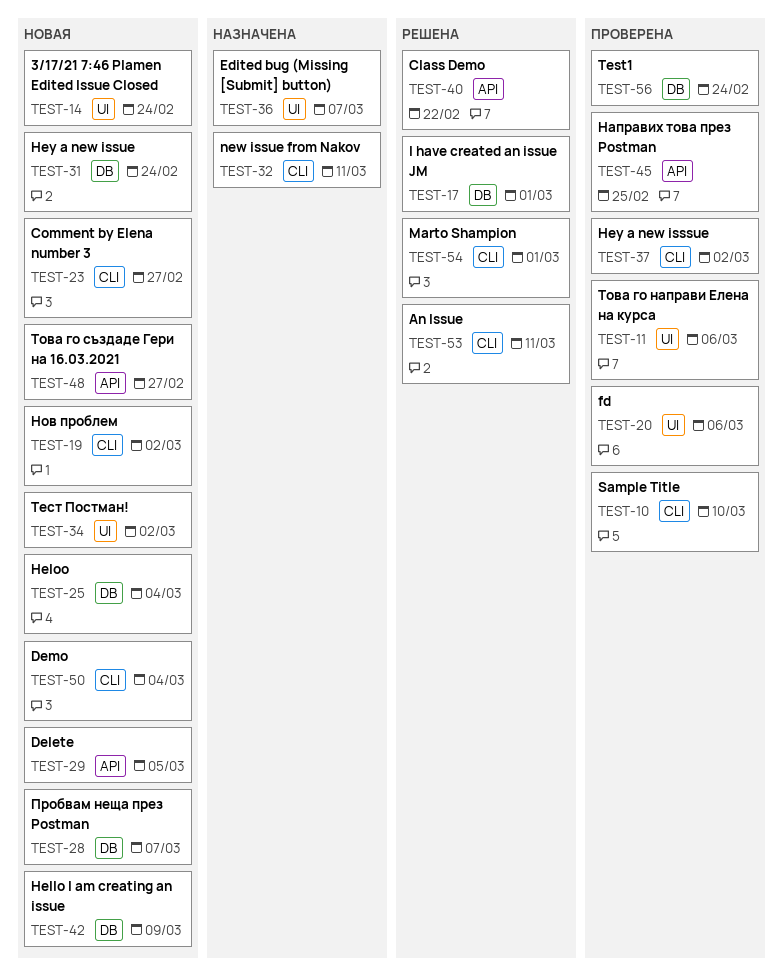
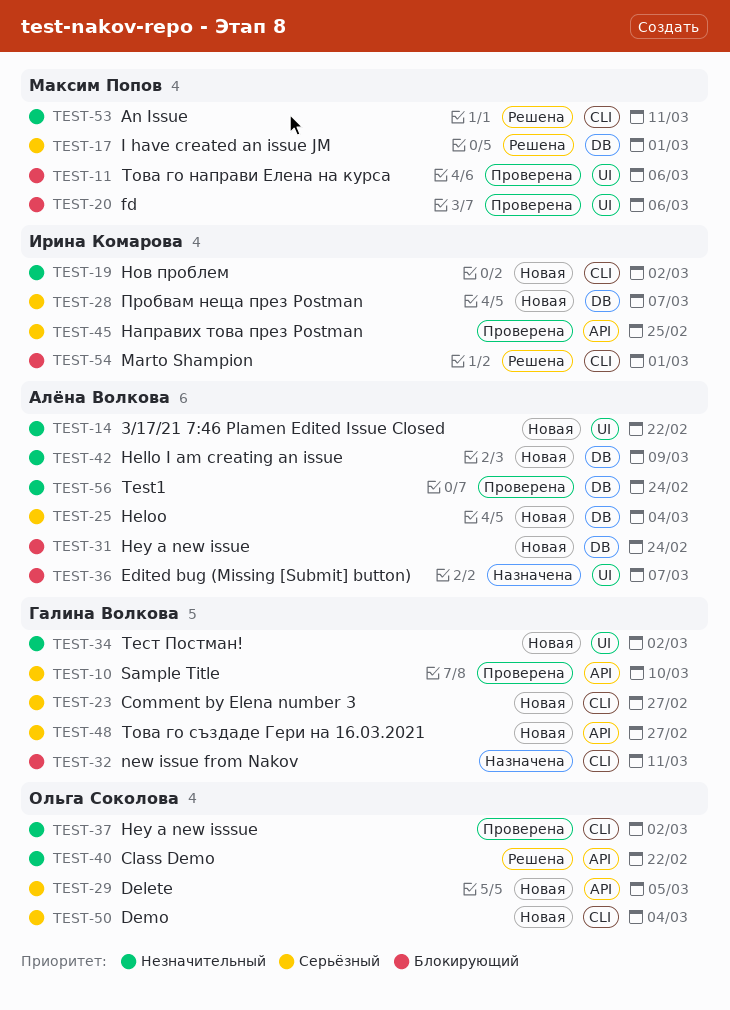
TEST-10, label: CLI -> API
TEST-14, due: Feb 24 -> Feb 22

